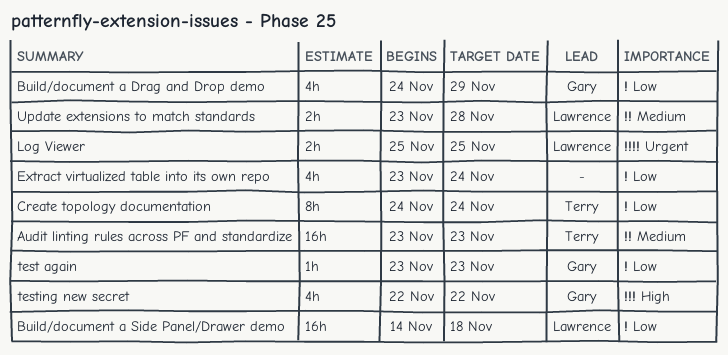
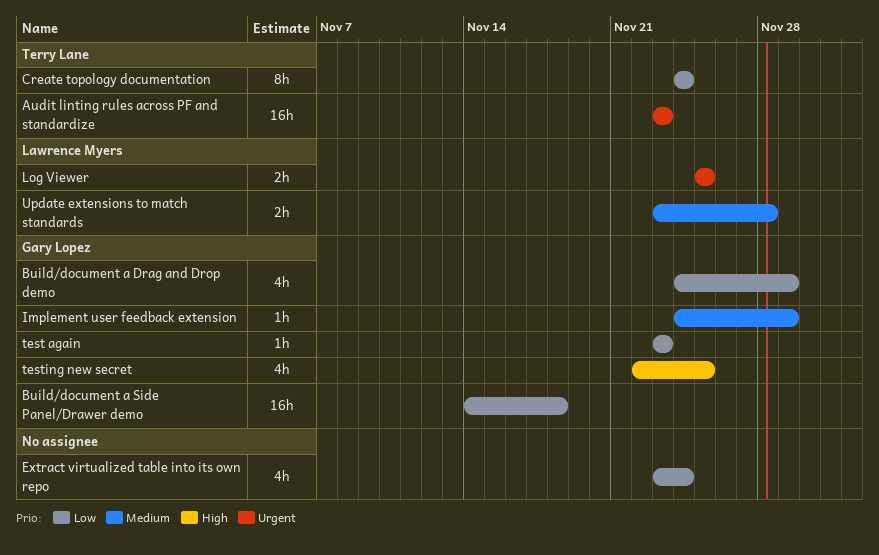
Audit linting rules across PF and standardize, priority: Medium -> Urgent
Build/document a Side Panel/Drawer demo, owner: Lawrence Myers -> Gary Lopez
Implement user feedback extension: none -> present
testing new secret, due: Nov 22 -> Nov 25

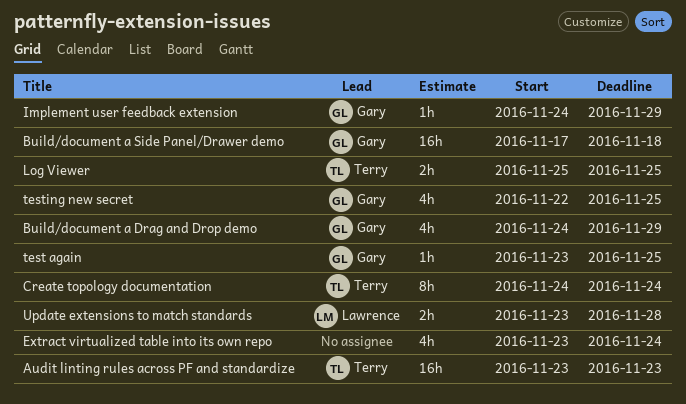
Build/document a Side Panel/Drawer demo, start: Nov 14 -> Nov 17
Log Viewer, owner: Lawrence Myers -> Terry Lane
test again, due: Nov 23 -> Nov 25

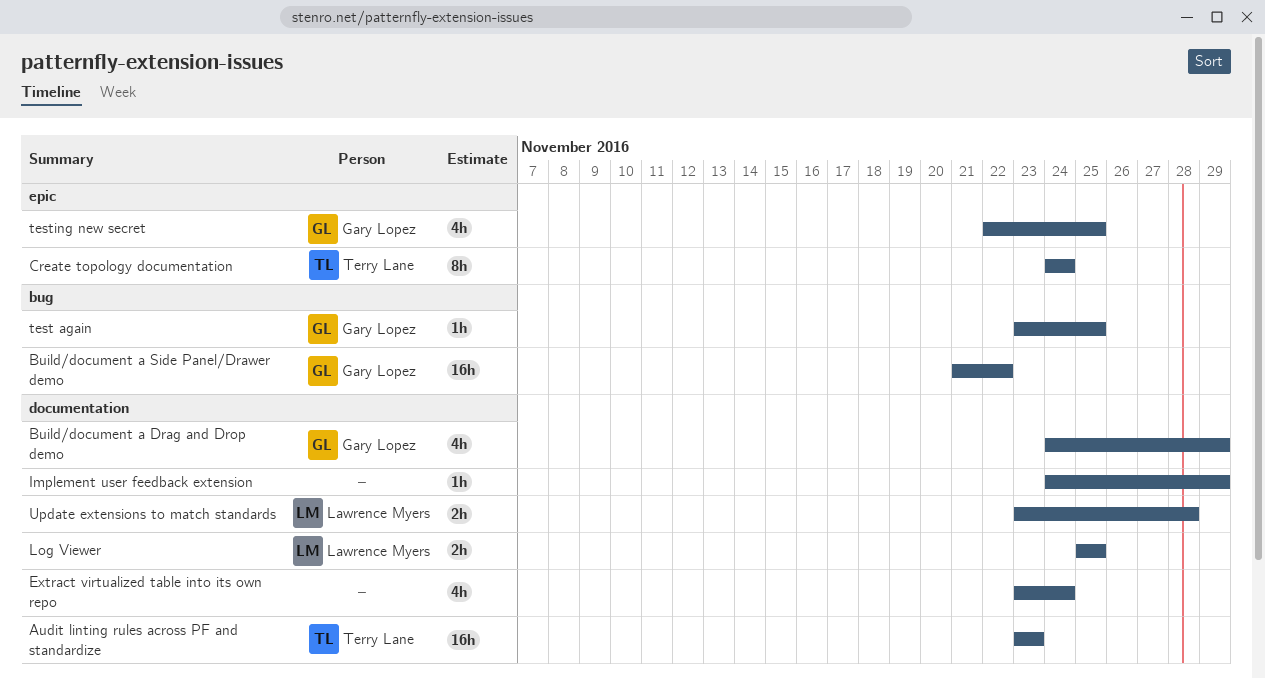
Build/document a Side Panel/Drawer demo, start: Nov 17 -> Nov 21
Build/document a Side Panel/Drawer demo, due: Nov 18 -> Nov 22
Implement user feedback extension, owner: Gary Lopez -> none
Log Viewer, owner: Terry Lane -> Lawrence Myers

